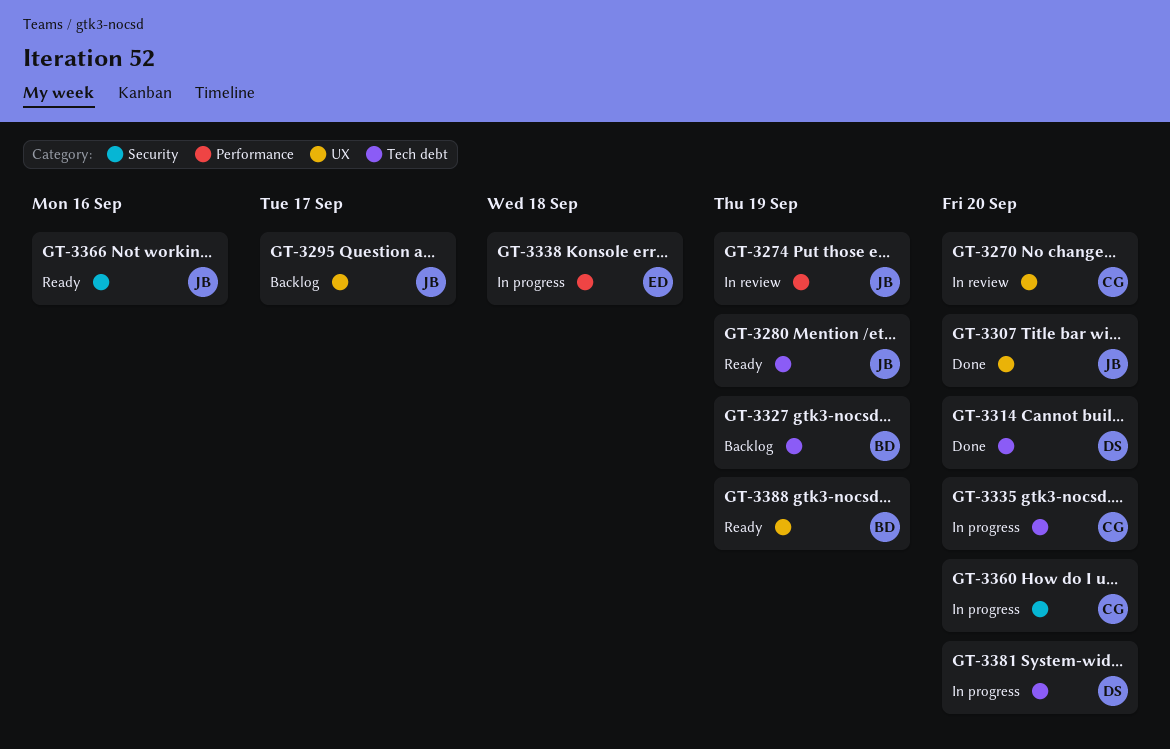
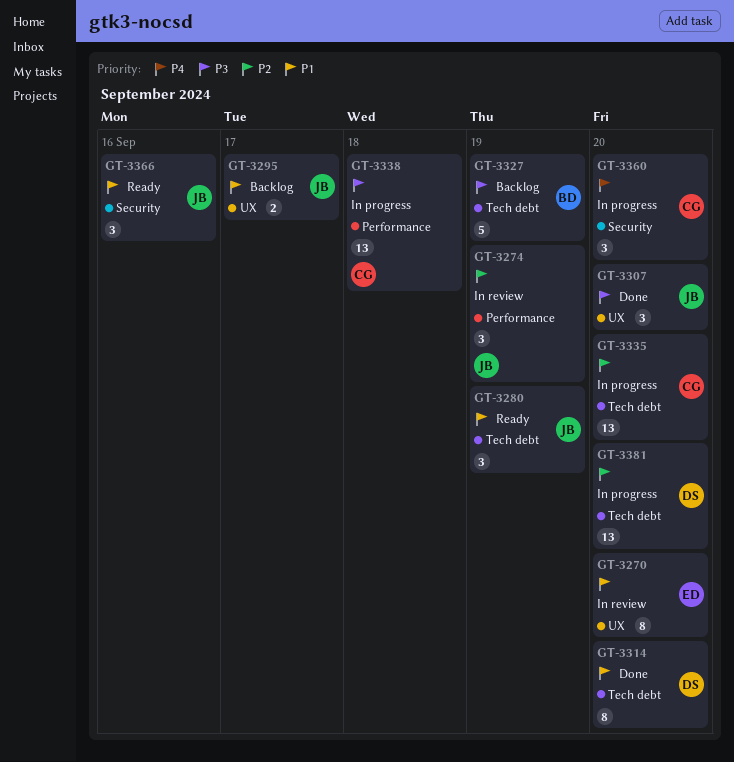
GT-3270, owner: CG -> ED
GT-3338, owner: ED -> CG
GT-3388: present -> none

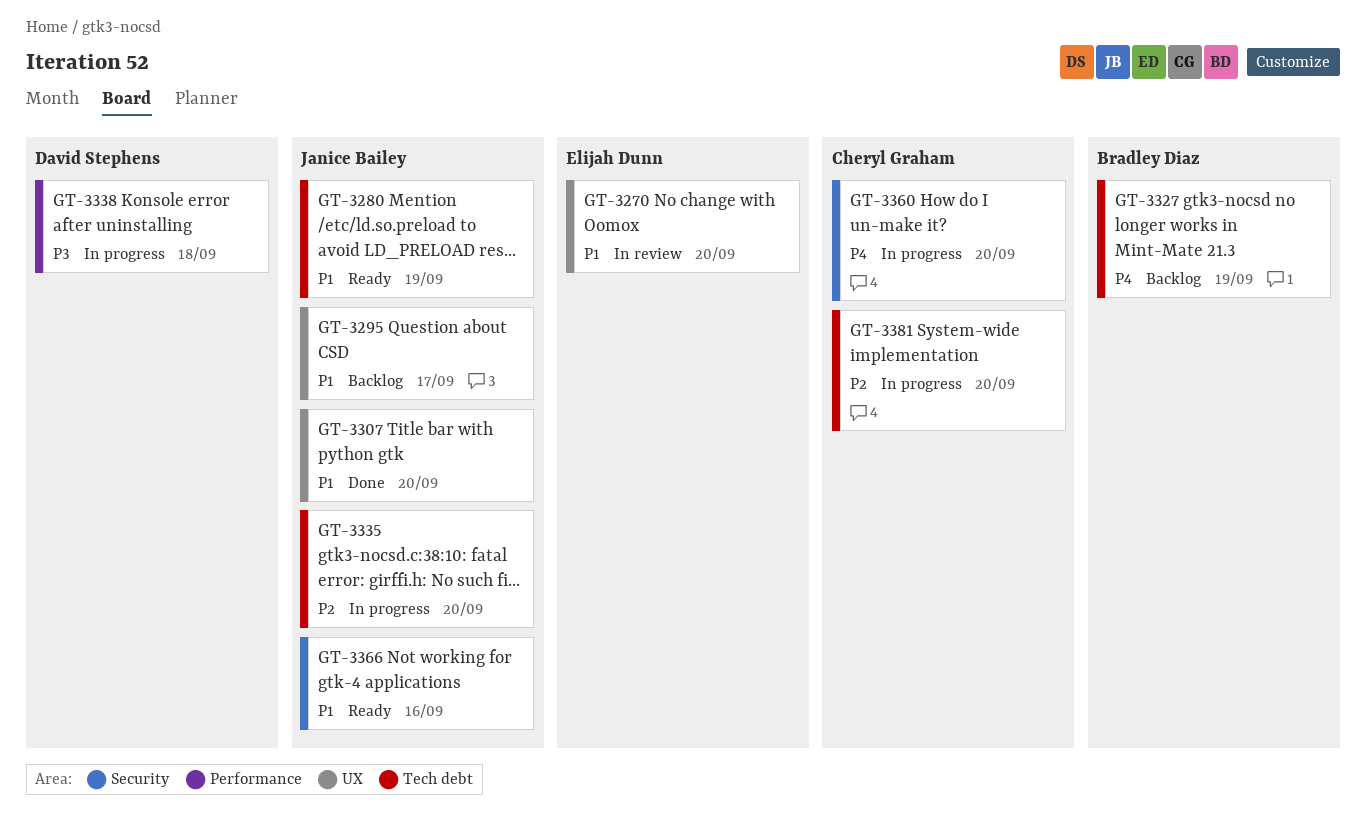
GT-3274: present -> none
GT-3307, priority: P3 -> P1
GT-3314: present -> none
GT-3327, priority: P3 -> P4
GT-3335, owner: Cheryl Graham -> Janice Bailey
GT-3338, owner: Cheryl Graham -> David Stephens
GT-3381, owner: David Stephens -> Cheryl Graham

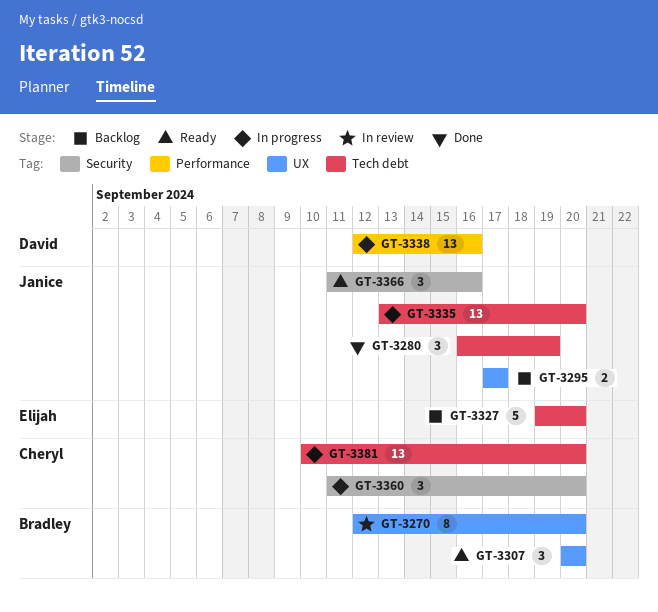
GT-3270, owner: Elijah Dunn -> Bradley Diaz
GT-3280, status: Ready -> Done
GT-3307, status: Done -> Ready
GT-3307, owner: Janice Bailey -> Bradley Diaz
GT-3327, owner: Bradley Diaz -> Elijah Dunn
GT-3327, due: Sep 19 -> Sep 20
GT-3338, due: Sep 18 -> Sep 16

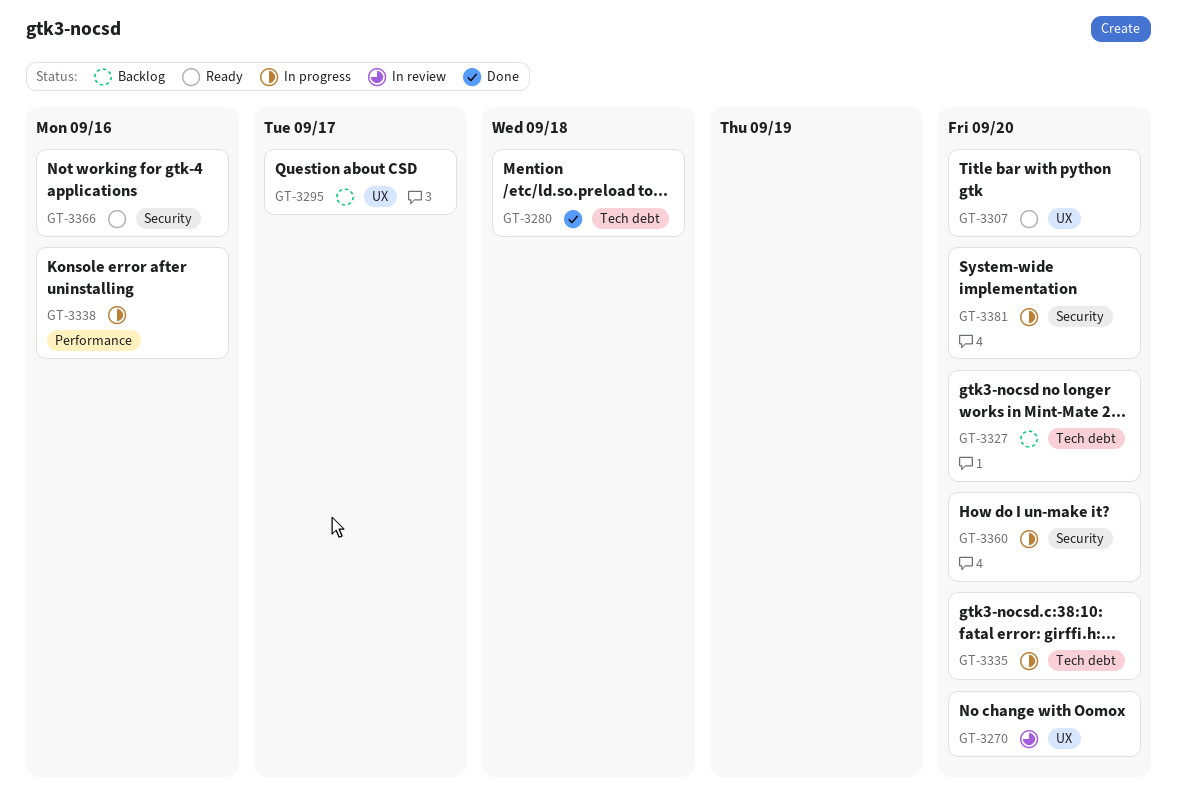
GT-3280, due: Sep 19 -> Sep 18
GT-3381, label: Tech debt -> Security

